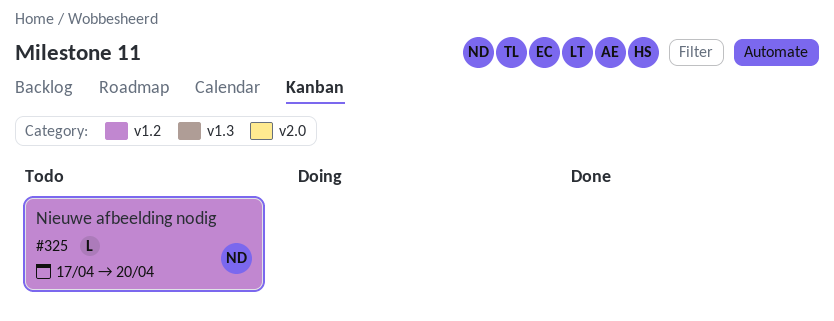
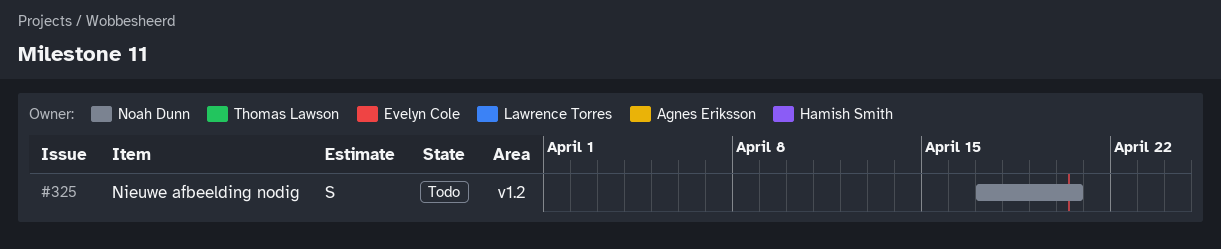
#325, estimate: L -> S

